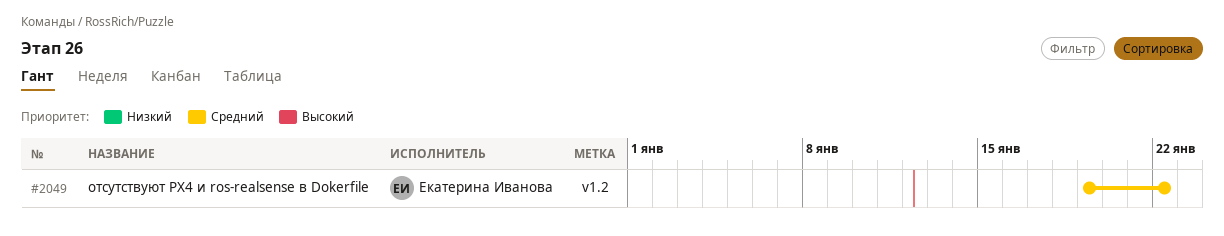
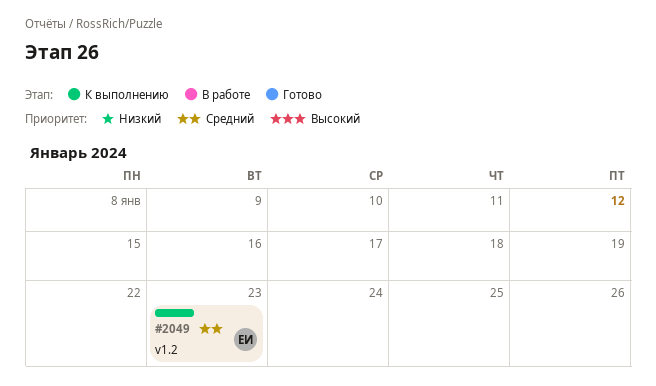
#2049, due: Jan 22 -> Jan 23

